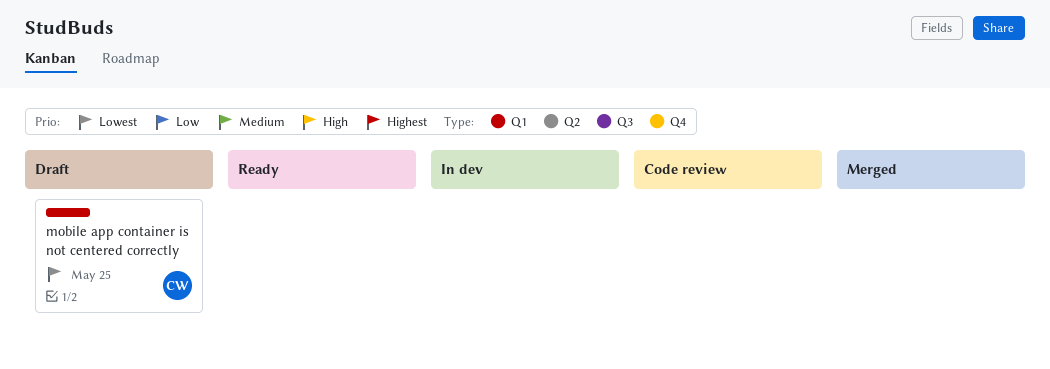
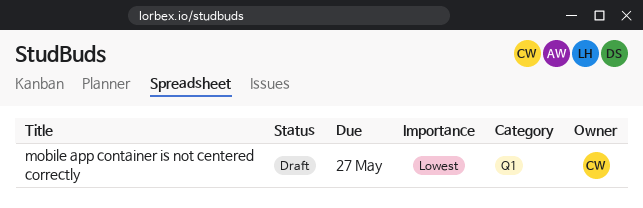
mobile app container is not centered correctly, due: May 25 -> May 27

